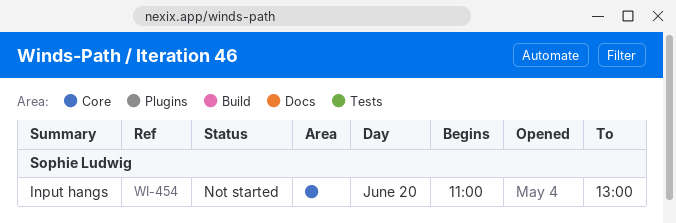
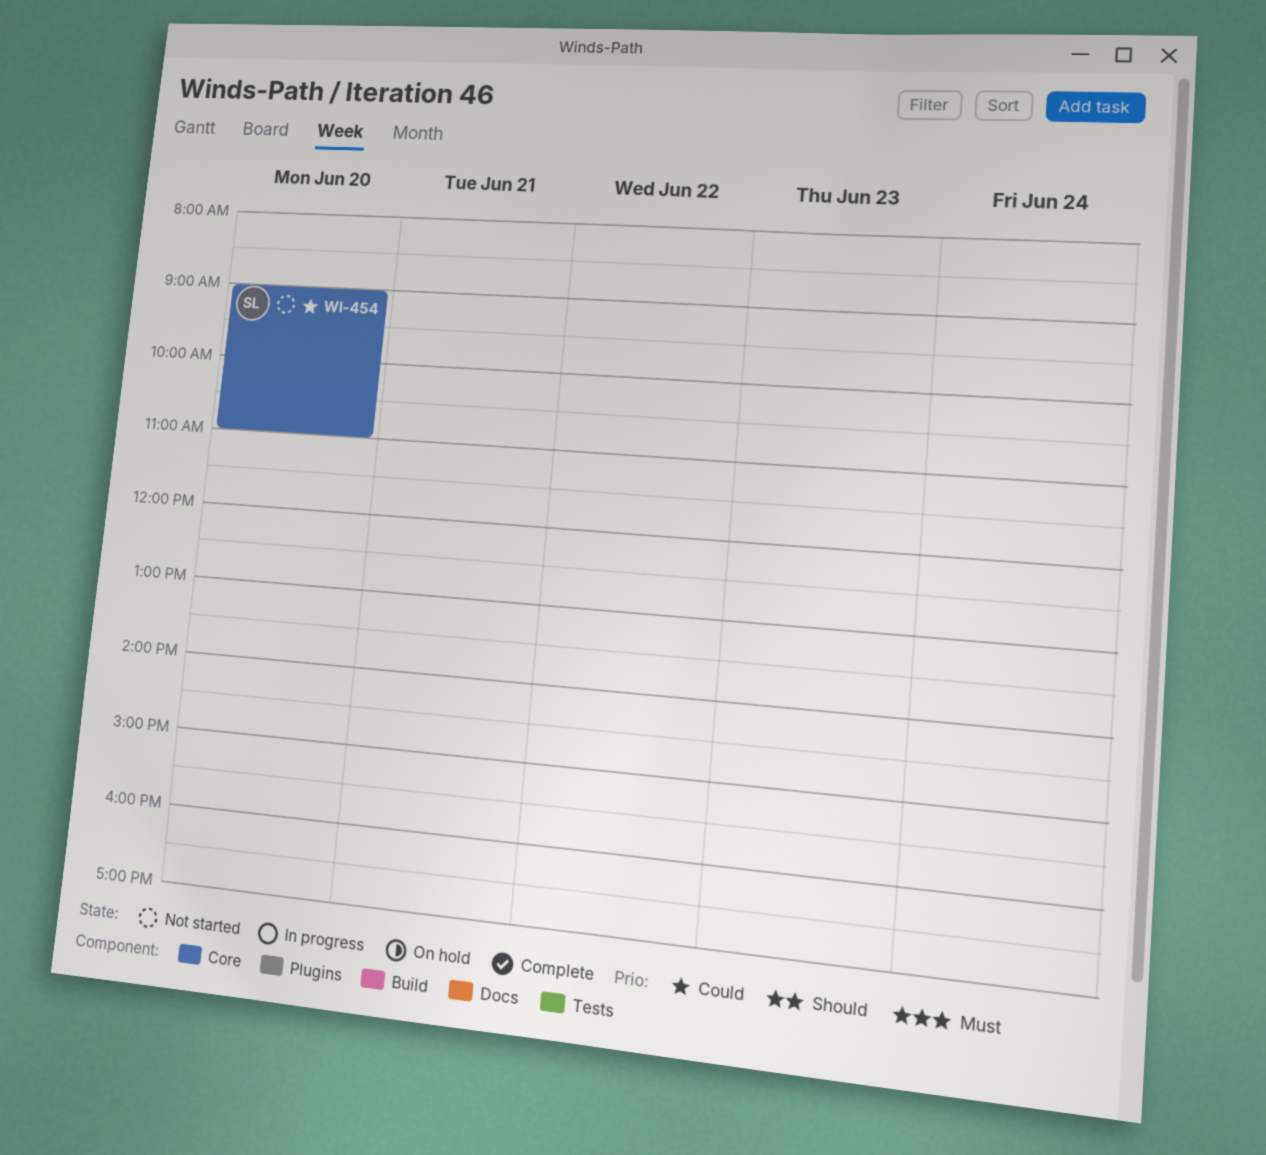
WI-454, begins: 11:00 -> 09:00
WI-454, ends: 13:00 -> 11:00

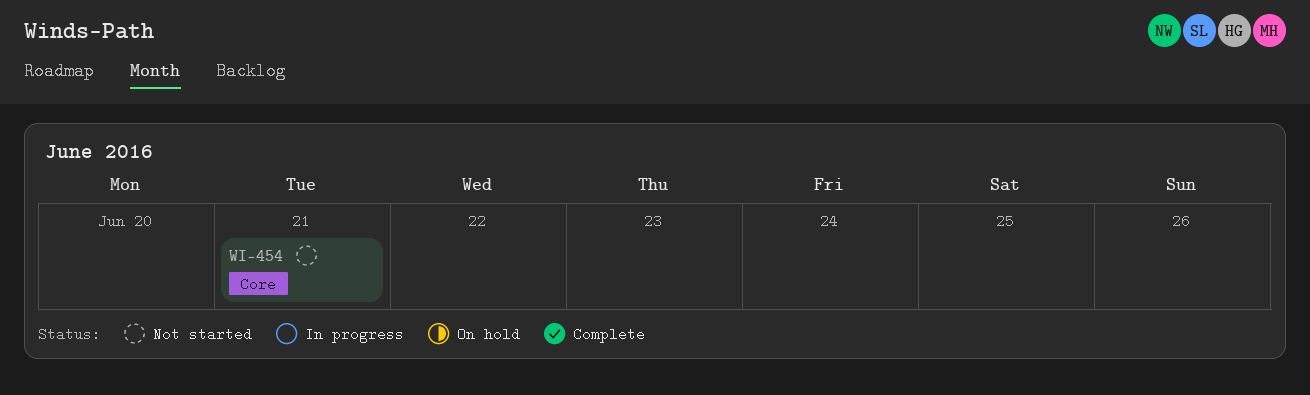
WI-454, day: Jun 20 -> Jun 21

